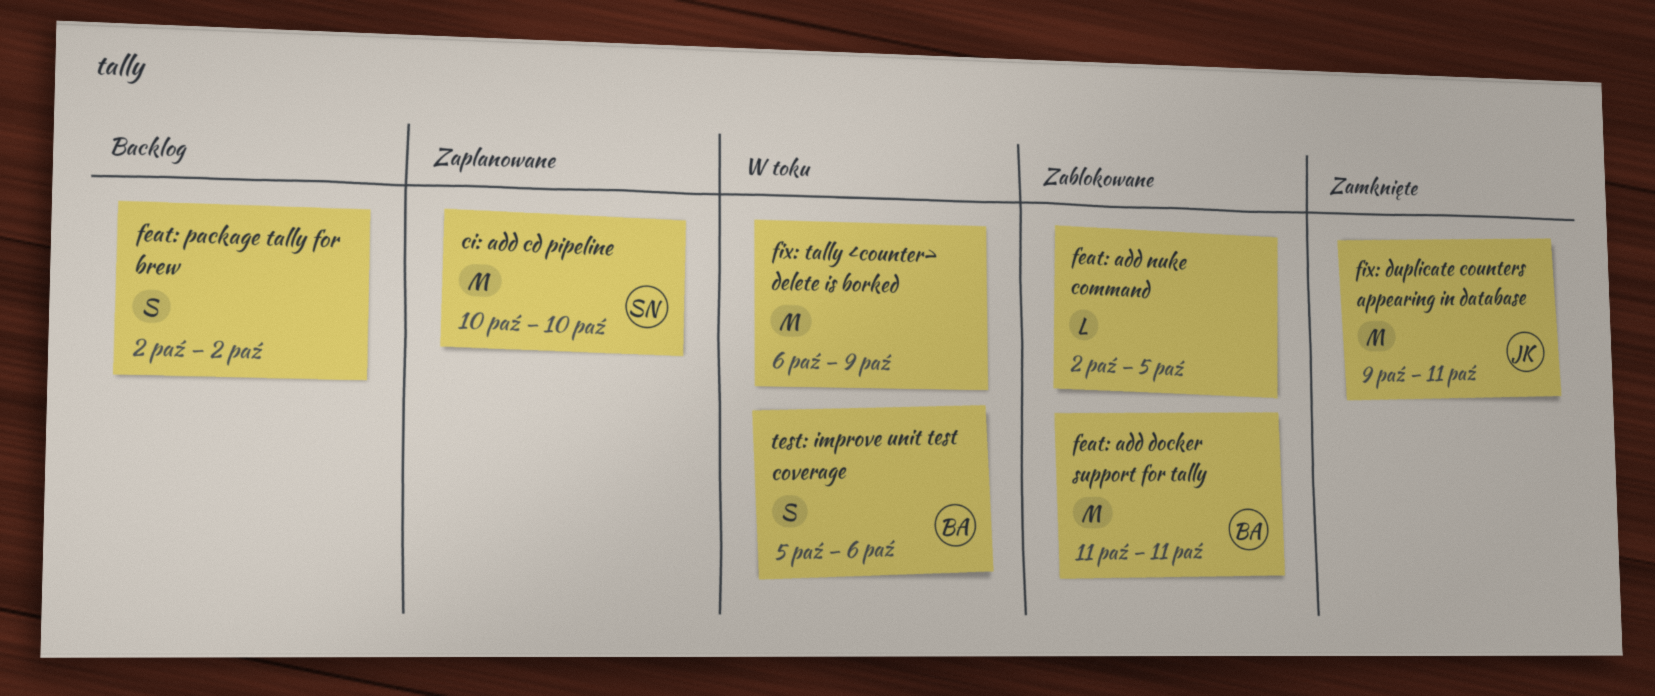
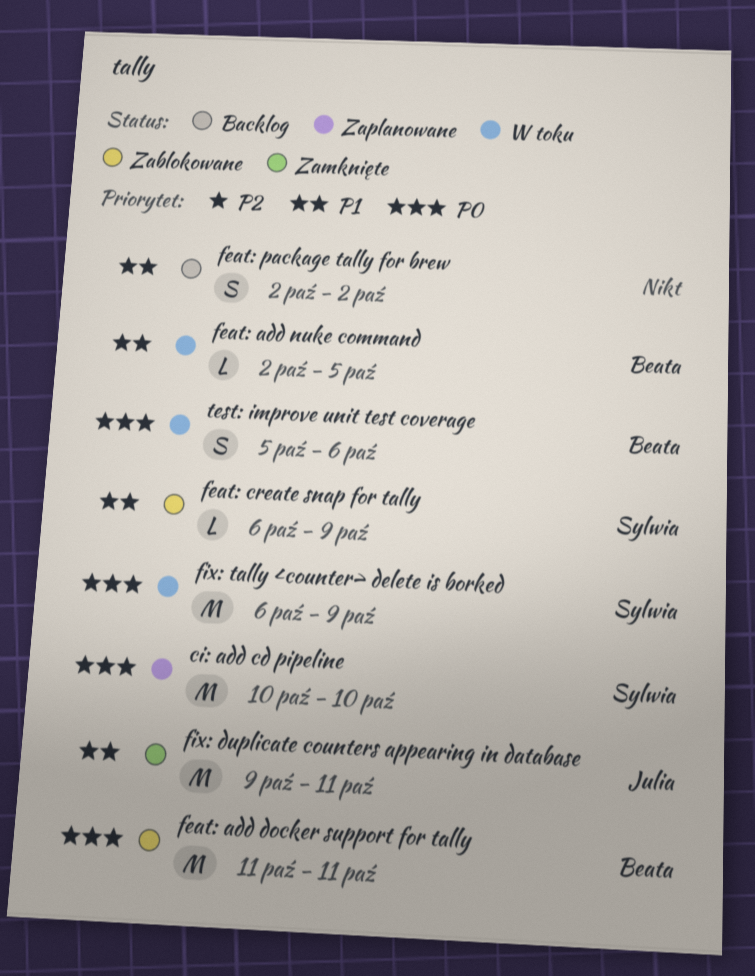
feat: add nuke command, status: Zablokowane -> W toku
feat: add nuke command, owner: none -> Beata
feat: create snap for tally: none -> present
fix: tally <counter> delete is borked, owner: none -> Sylwia

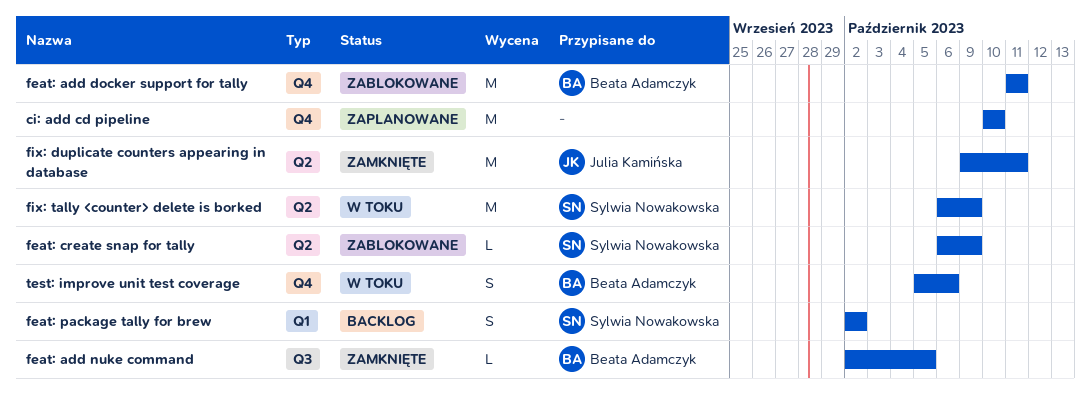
ci: add cd pipeline, owner: Sylwia Nowakowska -> none
feat: add nuke command, status: W toku -> Zamknięte
feat: package tally for brew, owner: none -> Sylwia Nowakowska

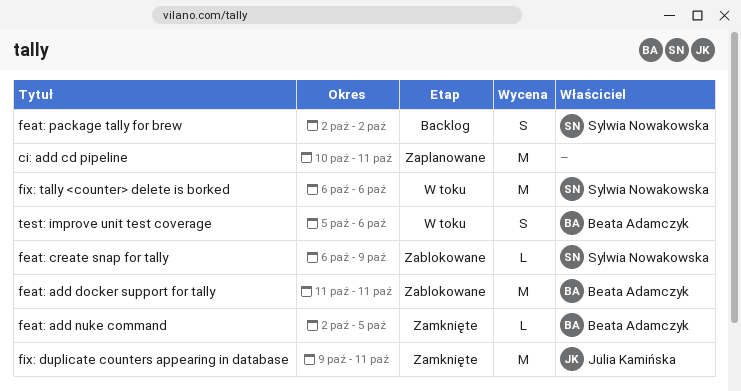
ci: add cd pipeline, due: Oct 10 -> Oct 11
fix: tally <counter> delete is borked, due: Oct 9 -> Oct 6

